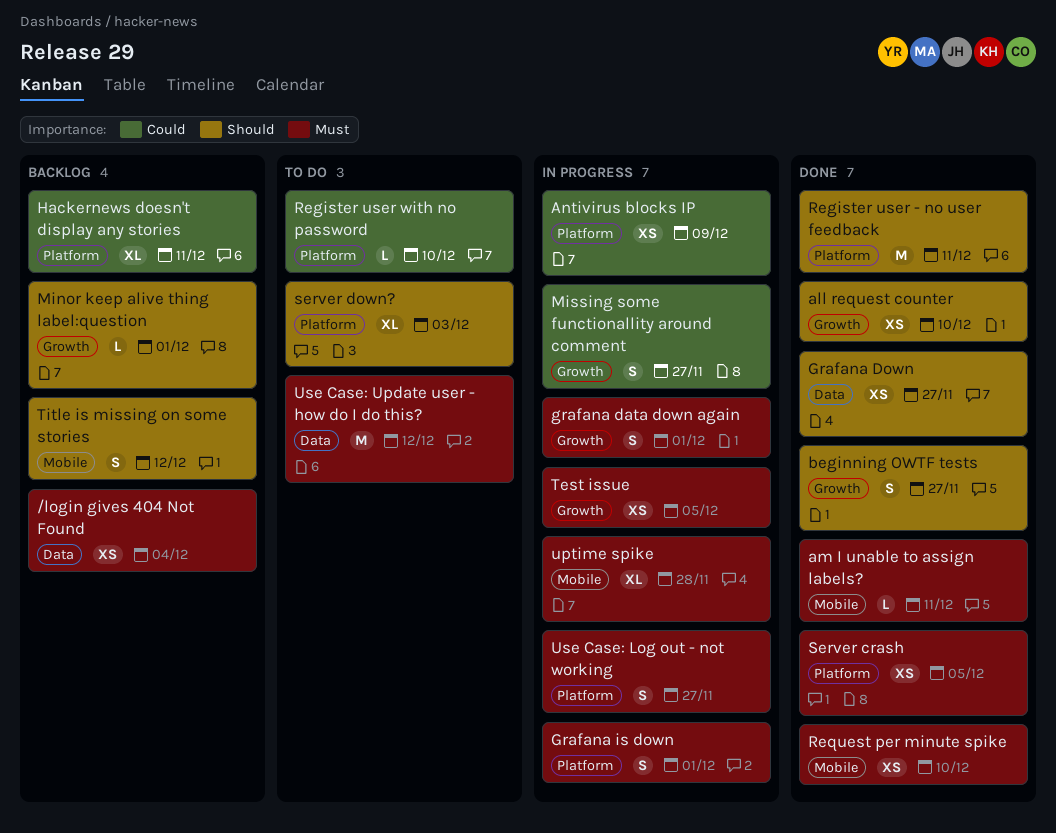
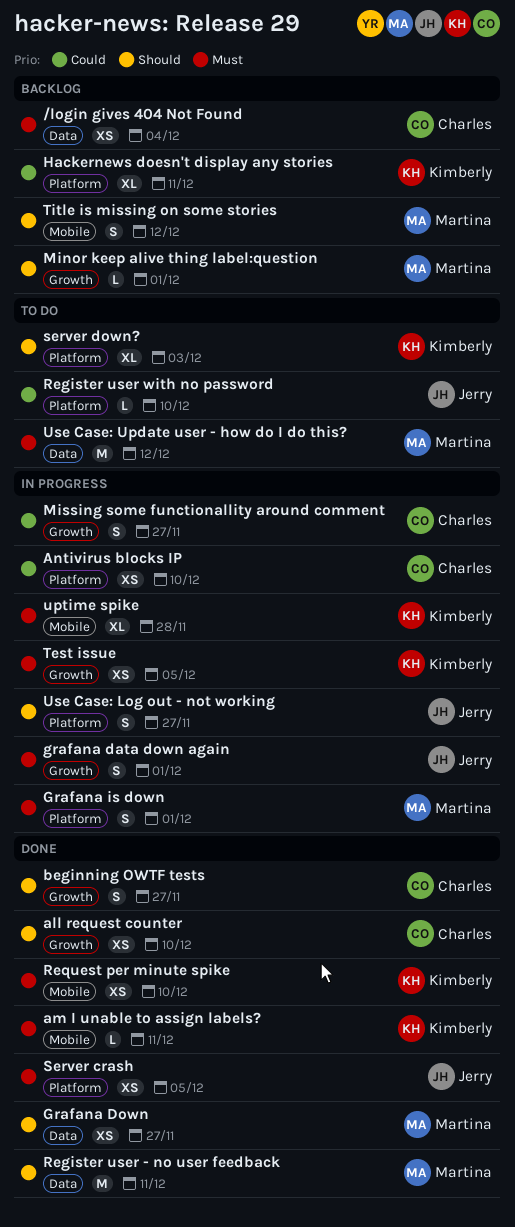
Antivirus blocks IP, due: Dec 9 -> Dec 10
Register user - no user feedback, label: Platform -> Data
Use Case: Log out - not working, priority: Must -> Should

